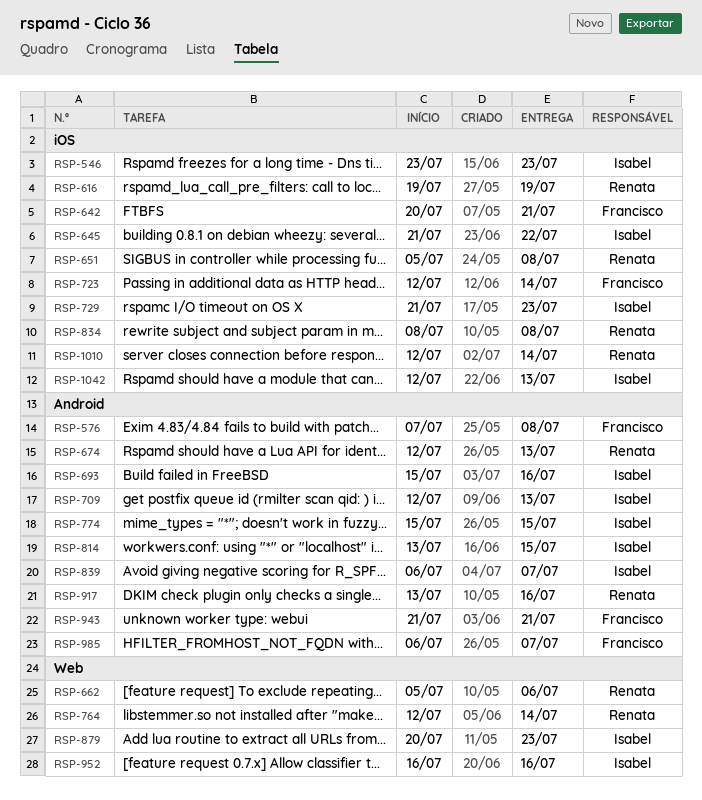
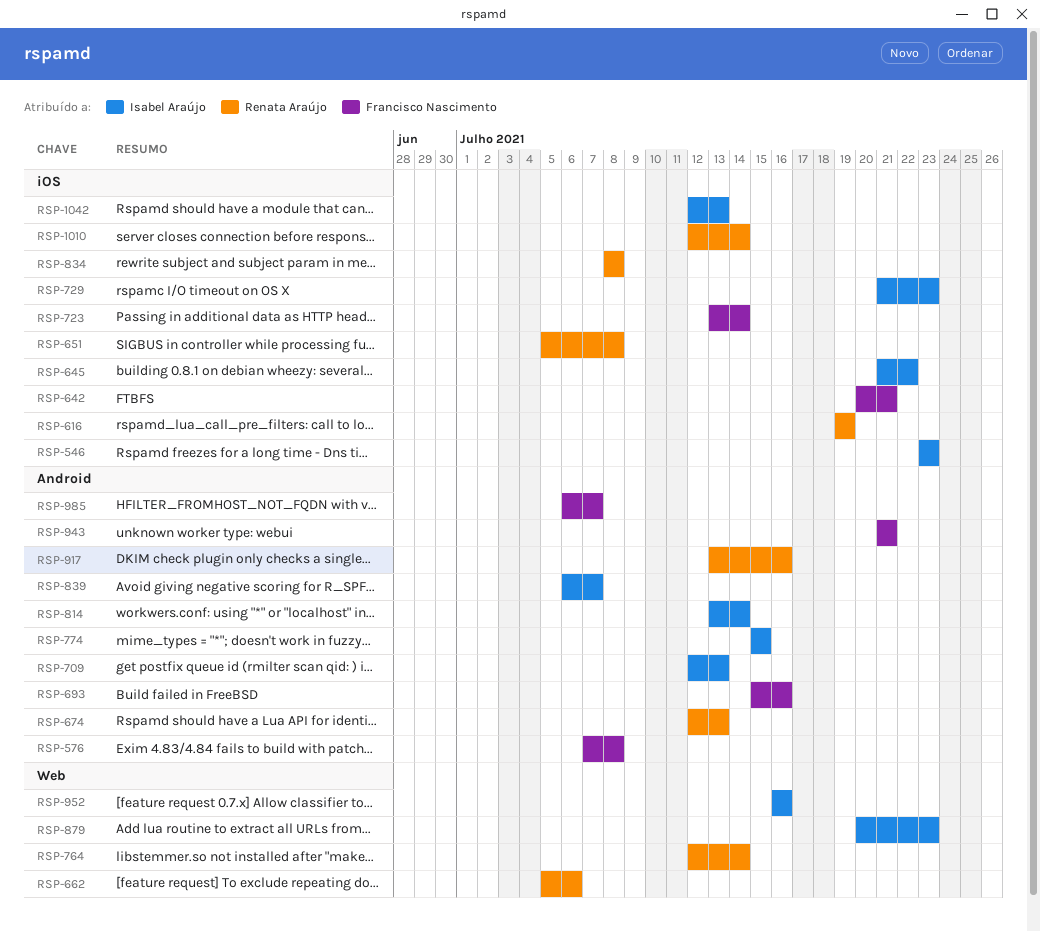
RSP-693, owner: Isabel Araújo -> Francisco Nascimento
RSP-723, start: Jul 12 -> Jul 13
RSP-814, due: Jul 15 -> Jul 14

